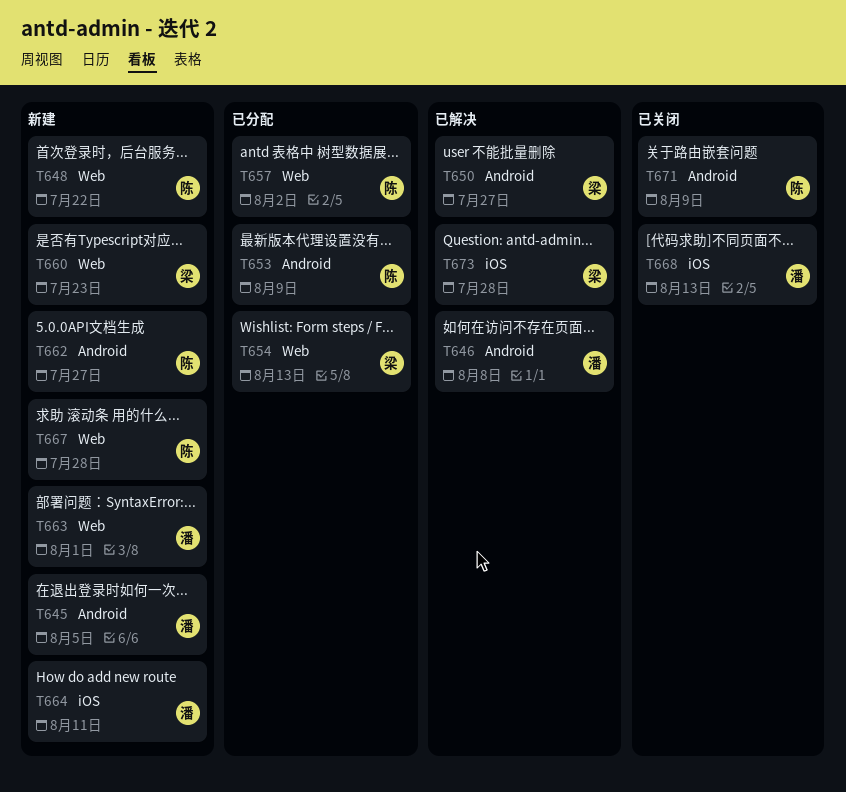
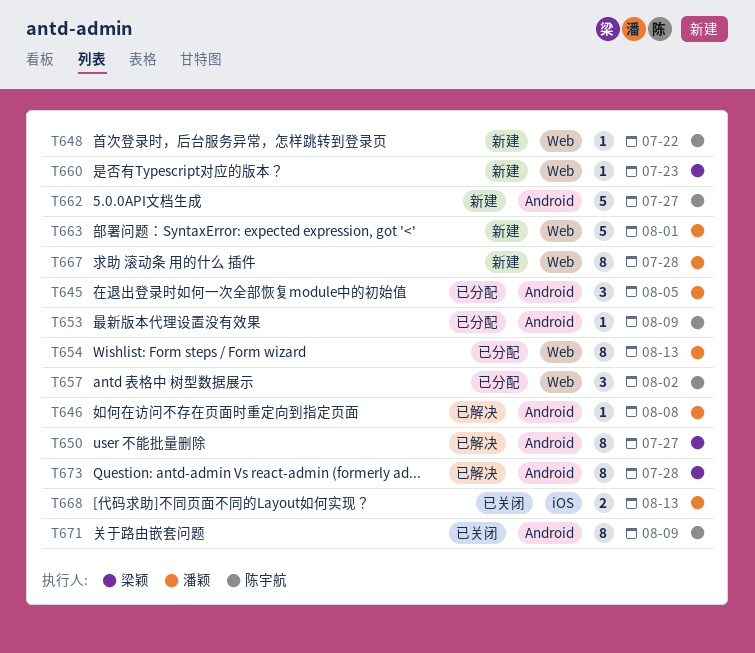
T645, status: 新建 -> 已分配
T654, owner: 梁颖 -> 潘颖
T664: present -> none
T667, owner: 陈宇航 -> 潘颖
T673, label: iOS -> Android

